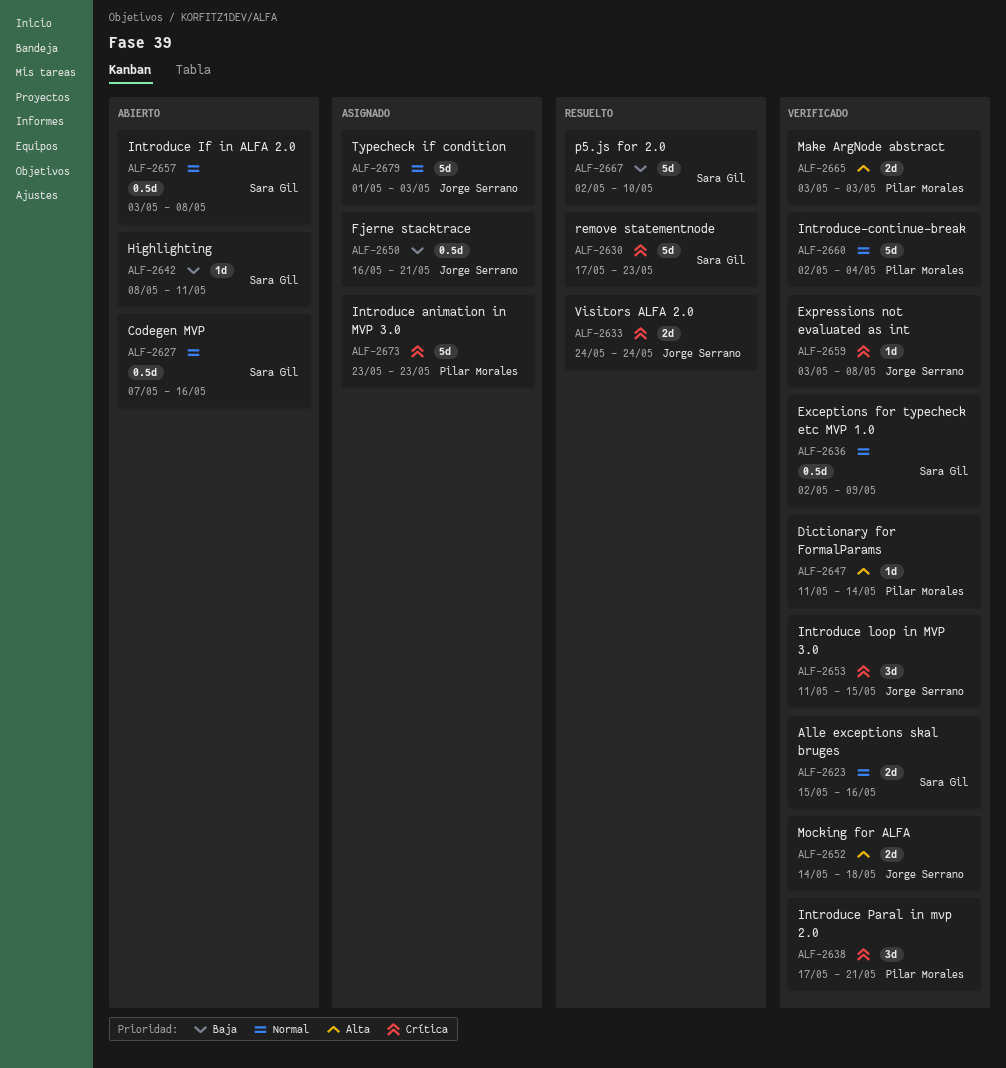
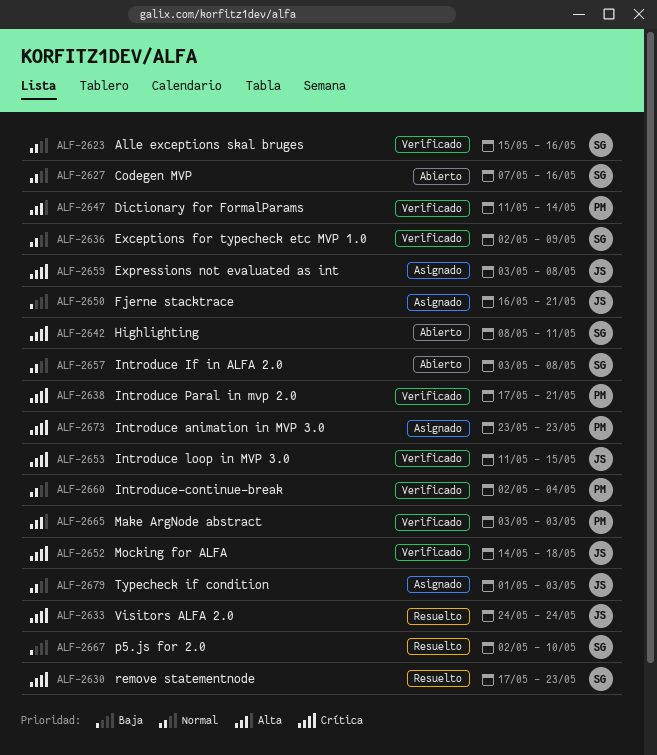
ALF-2642, priority: Baja -> Crítica
ALF-2652, priority: Alta -> Crítica
ALF-2659, status: Verificado -> Asignado

